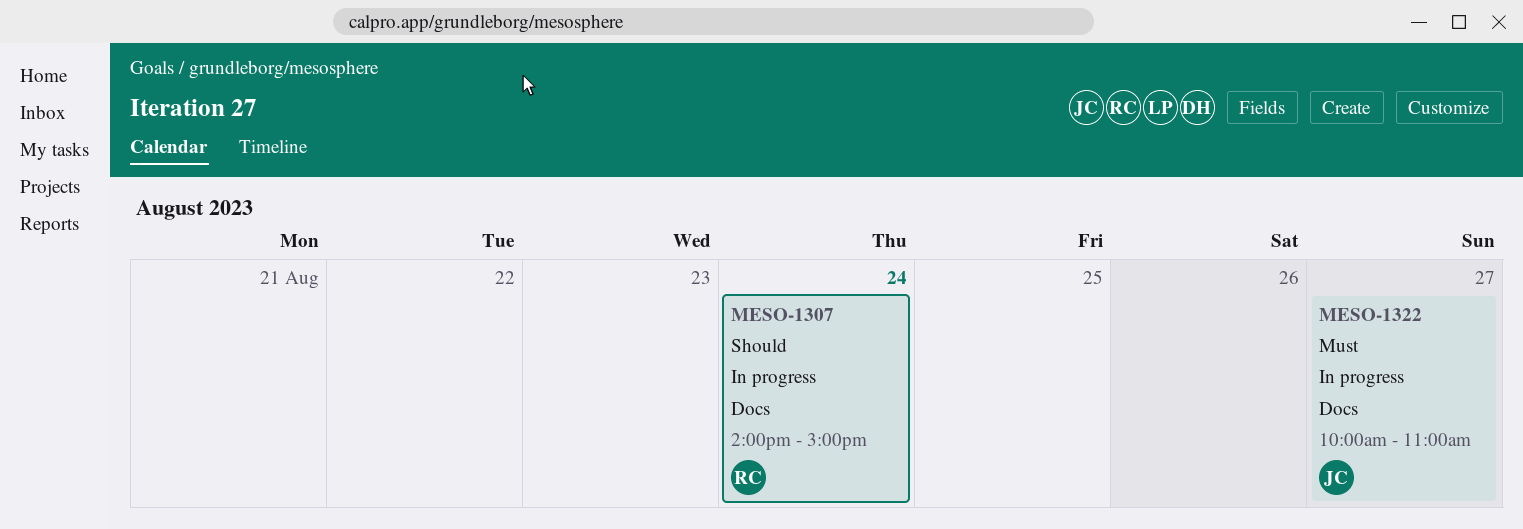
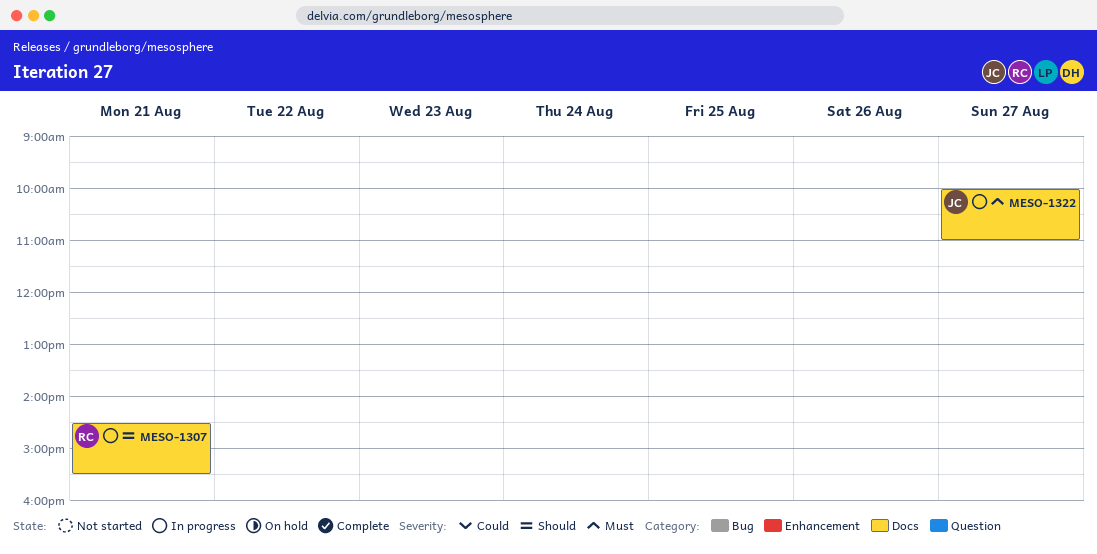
MESO-1307, day: Aug 24 -> Aug 21
MESO-1307, begins: 14:00 -> 14:30
MESO-1307, ends: 15:00 -> 15:30

